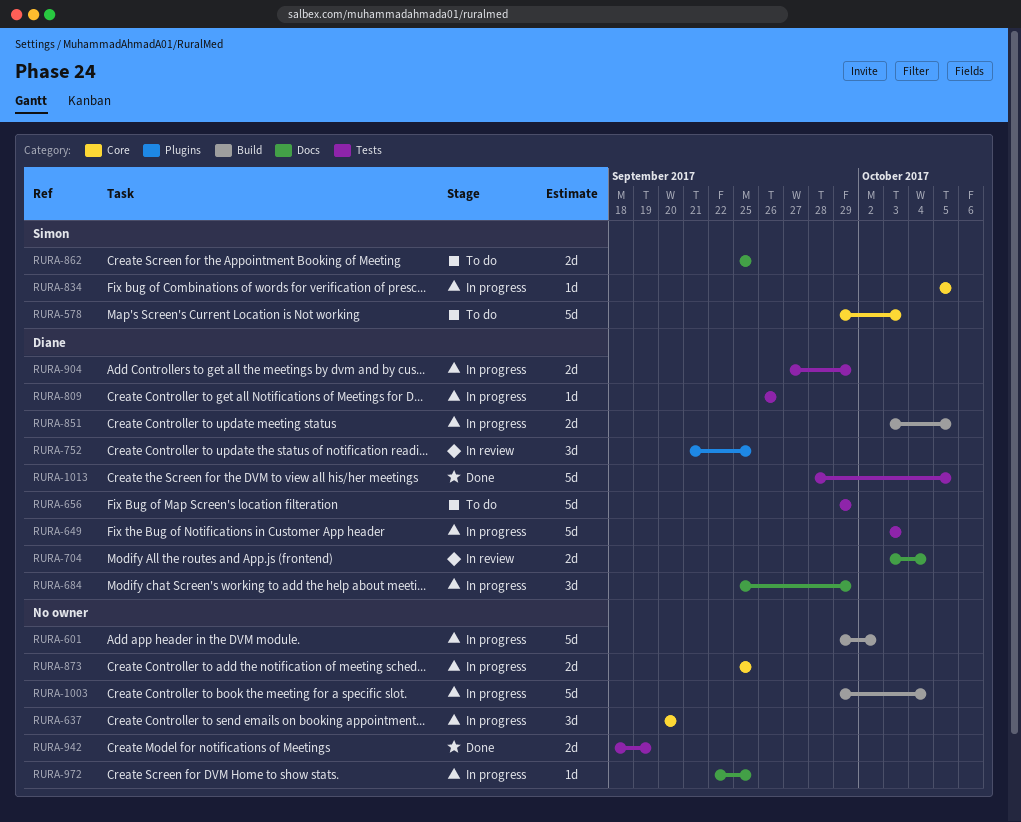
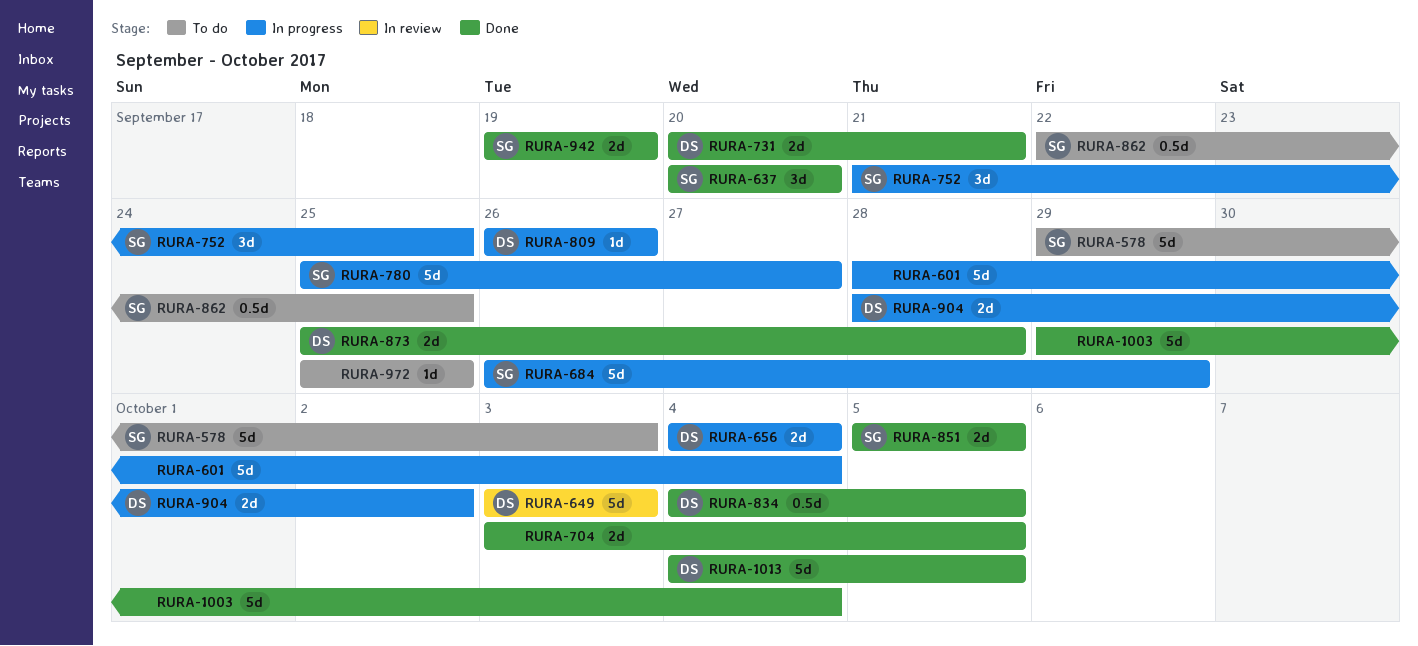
RURA-601, start: Sep 29 -> Sep 28
RURA-601, due: Oct 2 -> Oct 4
RURA-637, status: In progress -> Done
RURA-637, owner: none -> Simon
RURA-649, status: In progress -> In review
RURA-656, status: To do -> In progress
RURA-656, estimate: 5d -> 2d
RURA-656, start: Sep 29 -> Oct 4
RURA-656, due: Sep 29 -> Oct 4
RURA-684, owner: Diane -> Simon
RURA-684, estimate: 3d -> 5d
RURA-684, start: Sep 25 -> Sep 26
RURA-704, status: In review -> Done
RURA-704, owner: Diane -> none
RURA-704, due: Oct 4 -> Oct 5
RURA-731: none -> present
RURA-752, status: In review -> In progress
RURA-752, owner: Diane -> Simon
RURA-780: none -> present
RURA-834, status: In progress -> Done
RURA-834, owner: Simon -> Diane
RURA-834, estimate: 1d -> 0.5d
RURA-834, start: Oct 5 -> Oct 4
RURA-851, status: In progress -> Done
RURA-851, owner: Diane -> Simon
RURA-851, start: Oct 3 -> Oct 5
RURA-862, estimate: 2d -> 0.5d
RURA-862, start: Sep 25 -> Sep 22
RURA-873, status: In progress -> Done
RURA-873, owner: none -> Diane
RURA-873, due: Sep 25 -> Sep 28
RURA-904, start: Sep 27 -> Sep 28
RURA-904, due: Sep 29 -> Oct 2
RURA-942, owner: none -> Simon
RURA-942, start: Sep 18 -> Sep 19
RURA-972, status: In progress -> To do
RURA-972, start: Sep 22 -> Sep 25
RURA-1003, status: In progress -> Done
RURA-1013, start: Sep 28 -> Oct 4

